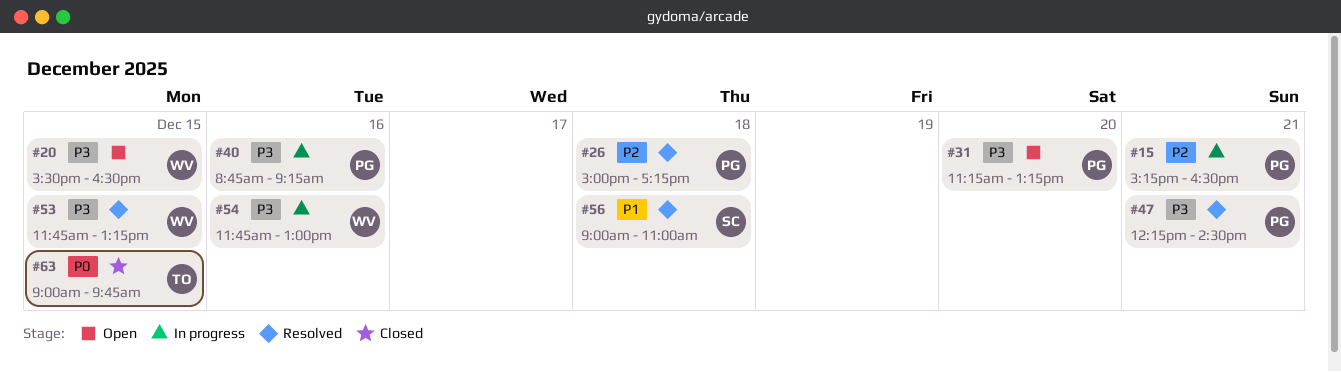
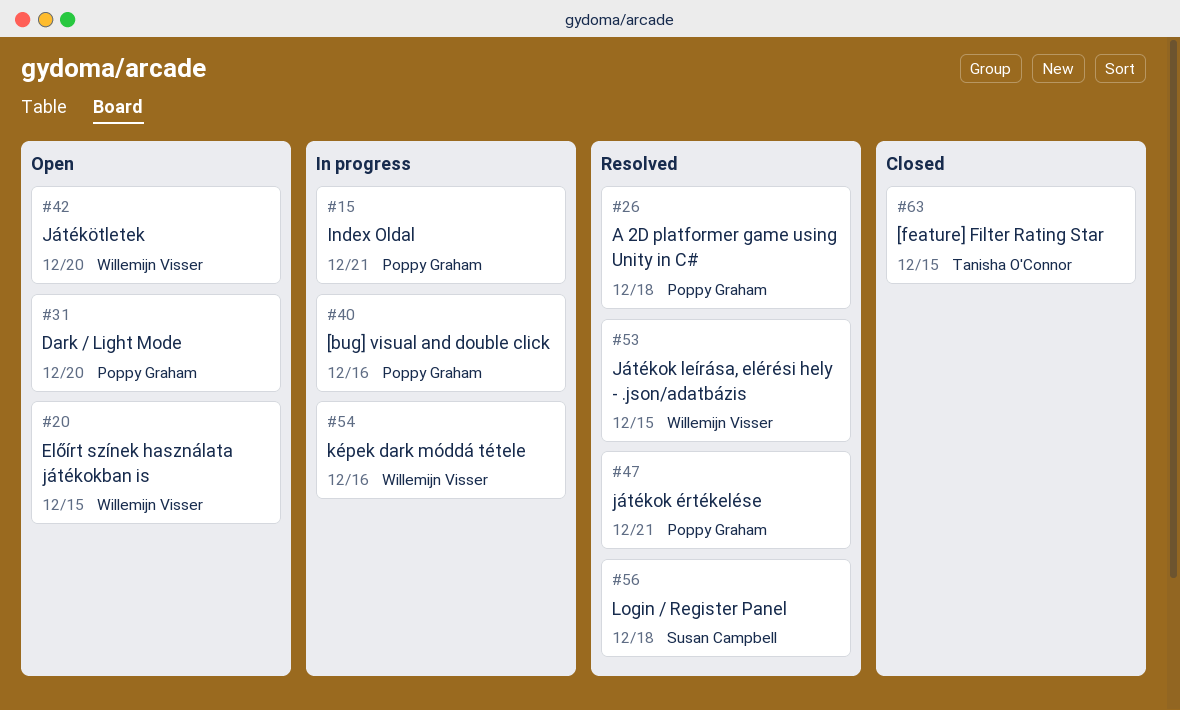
#42: none -> present

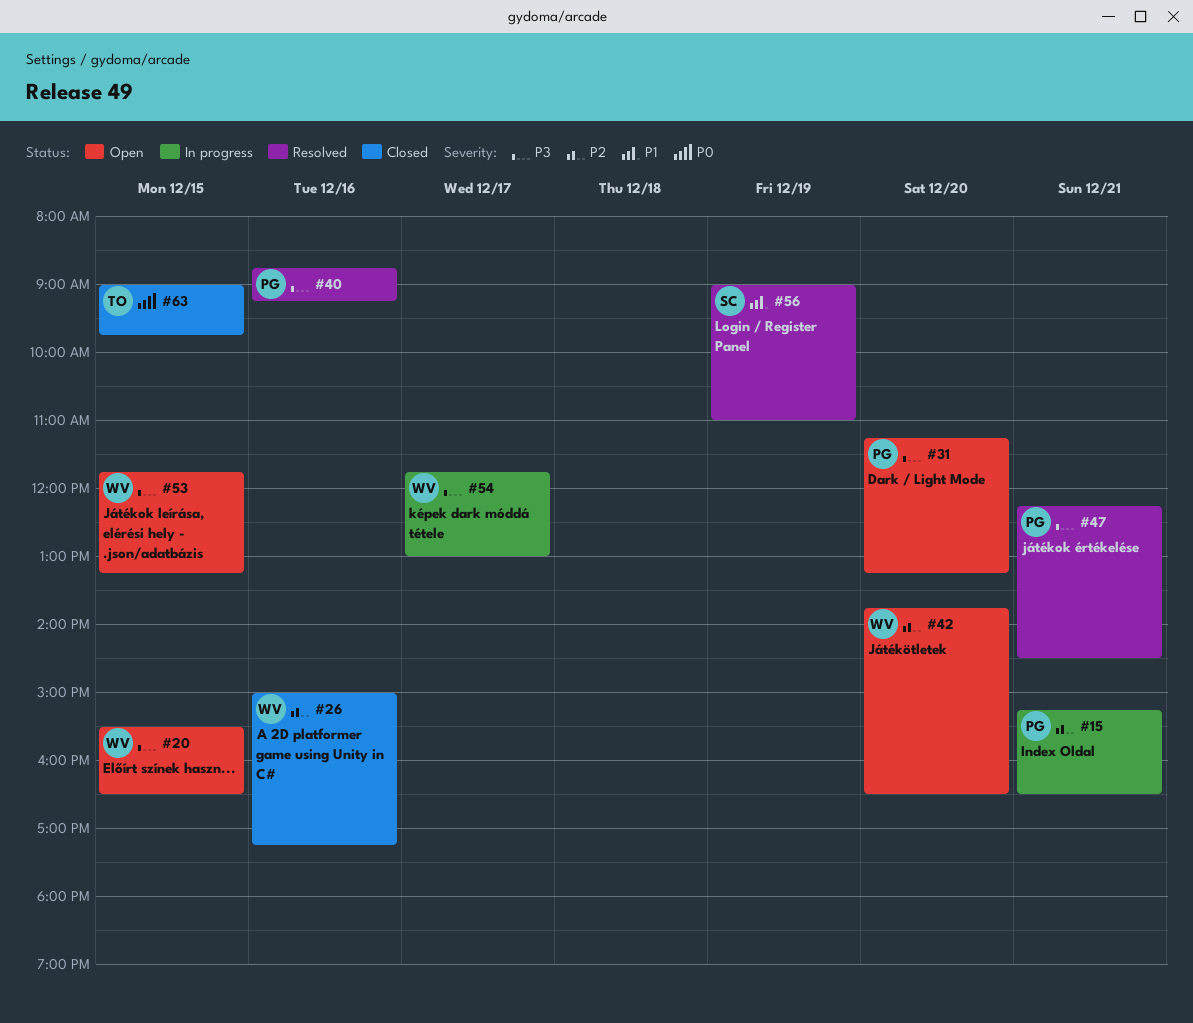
#26, status: Resolved -> Closed
#26, owner: Poppy Graham -> Willemijn Visser
#26, day: Dec 18 -> Dec 16
#40, status: In progress -> Resolved
#53, status: Resolved -> Open
#54, day: Dec 16 -> Dec 17
#56, day: Dec 18 -> Dec 19

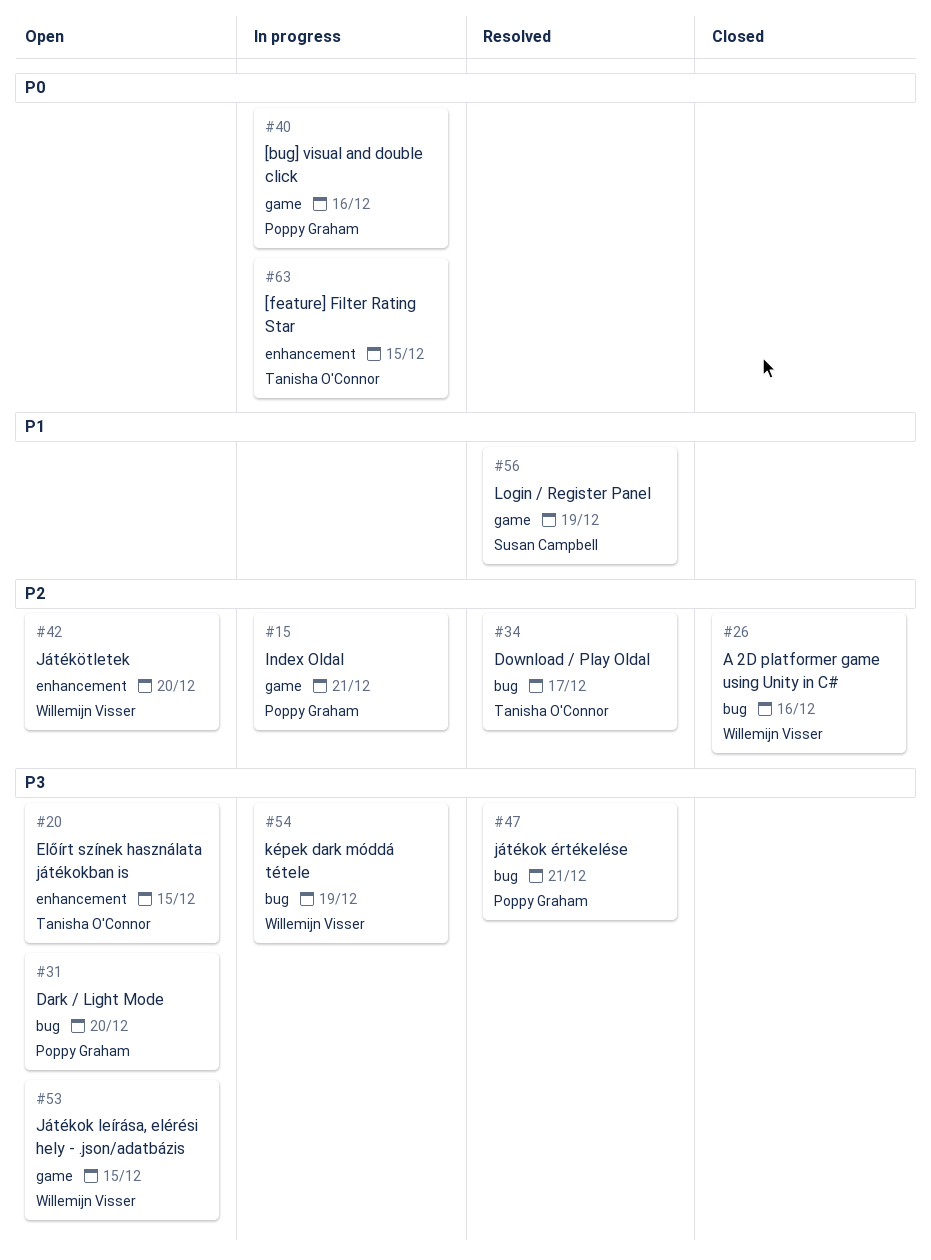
#20, owner: Willemijn Visser -> Tanisha O'Connor
#34: none -> present
#40, status: Resolved -> In progress
#40, priority: P3 -> P0
#54, day: Dec 17 -> Dec 19
#63, status: Closed -> In progress

